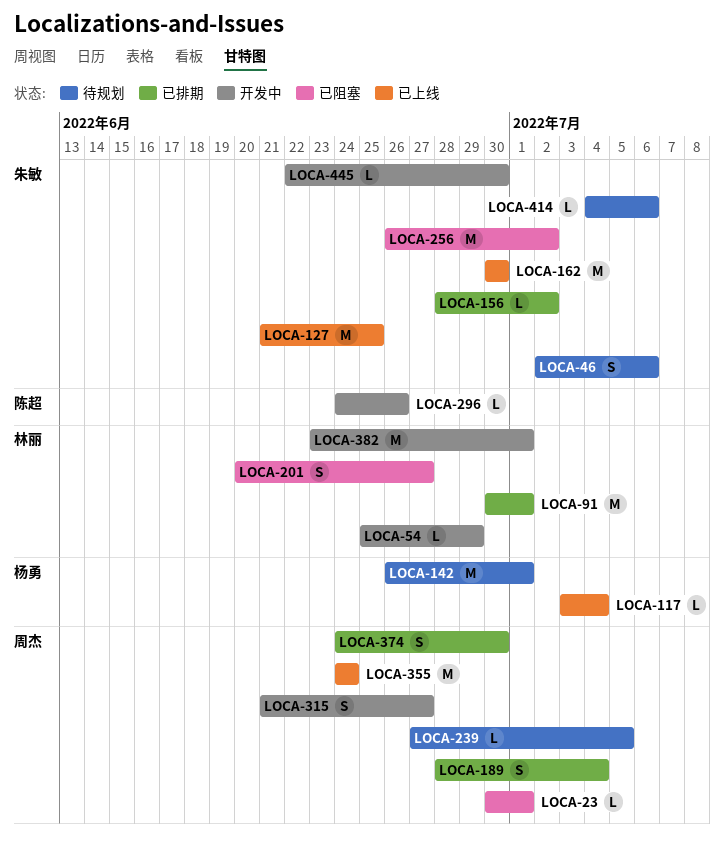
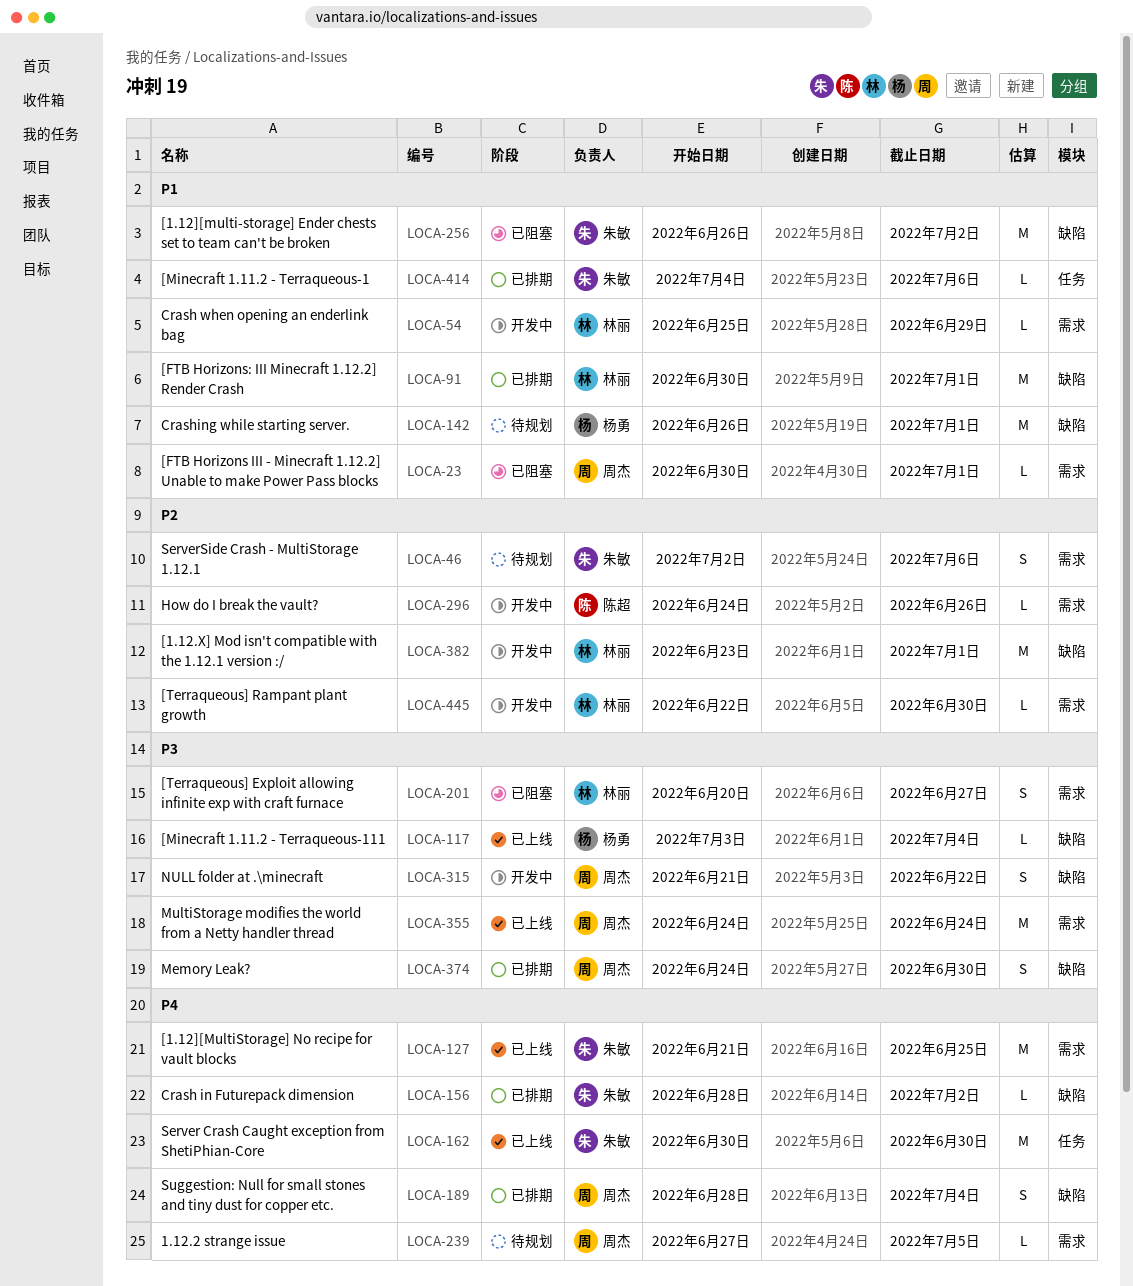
LOCA-315, due: Jun 27 -> Jun 22
LOCA-414, status: 待规划 -> 已排期
LOCA-445, owner: 朱敏 -> 林丽

